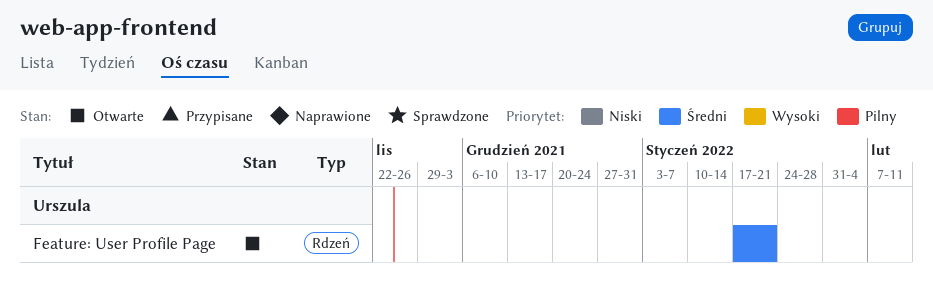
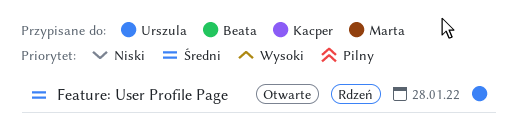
Feature: User Profile Page, due: Jan 21 -> Jan 28

